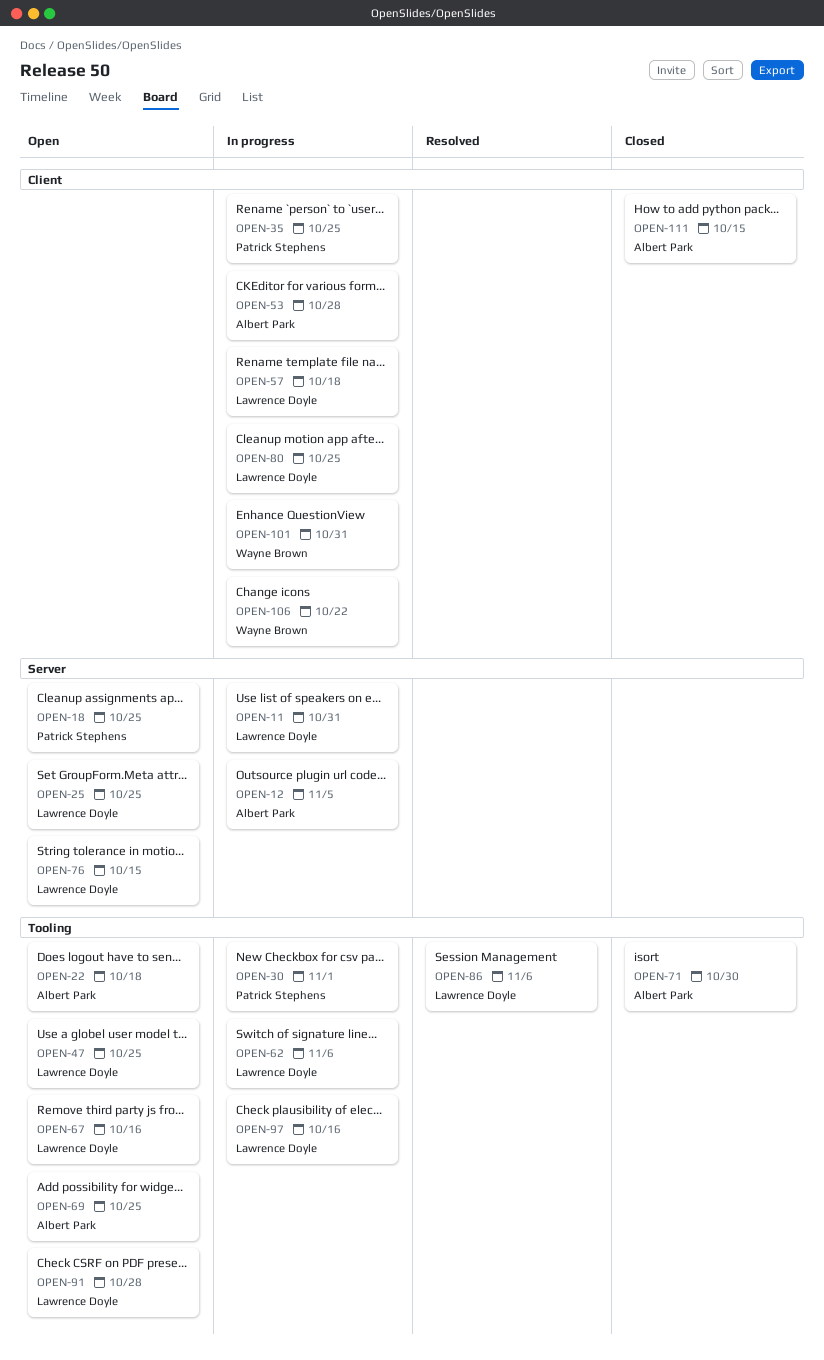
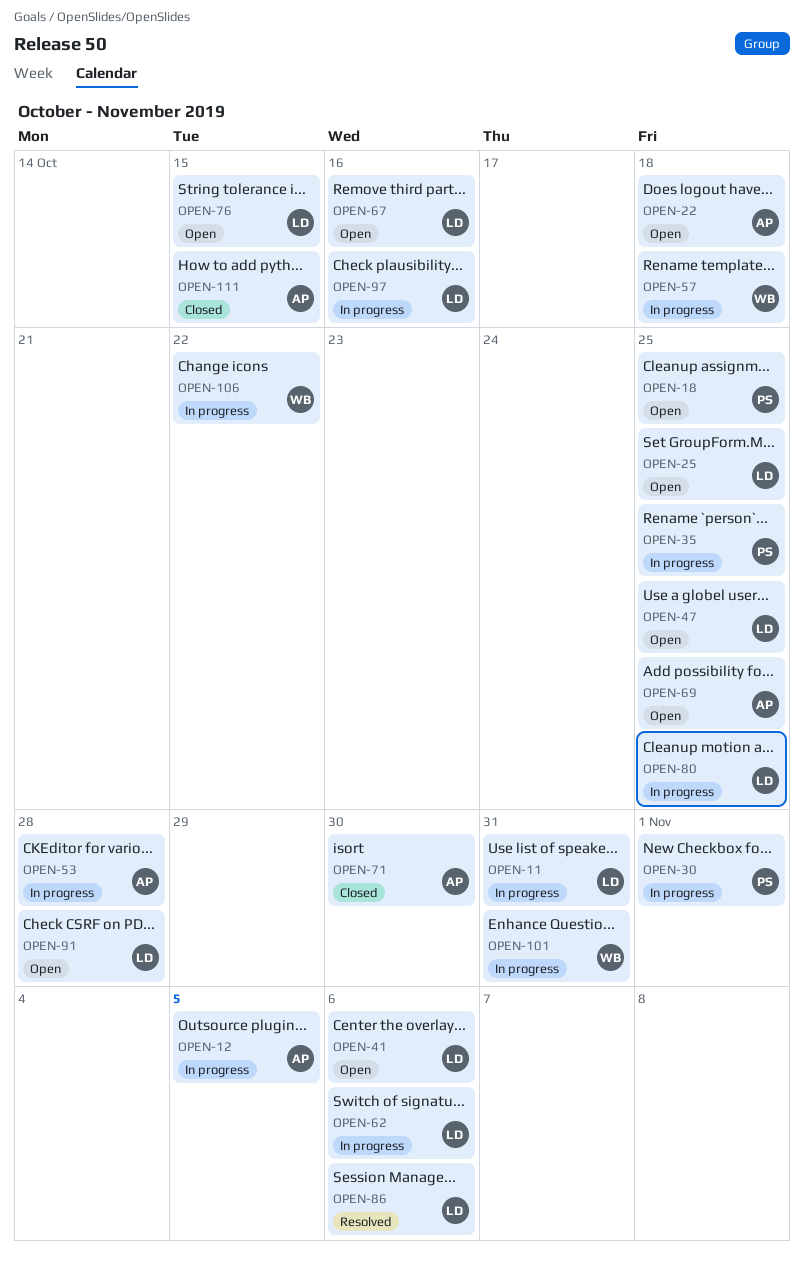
OPEN-41: none -> present
OPEN-57, owner: Lawrence Doyle -> Wayne Brown

